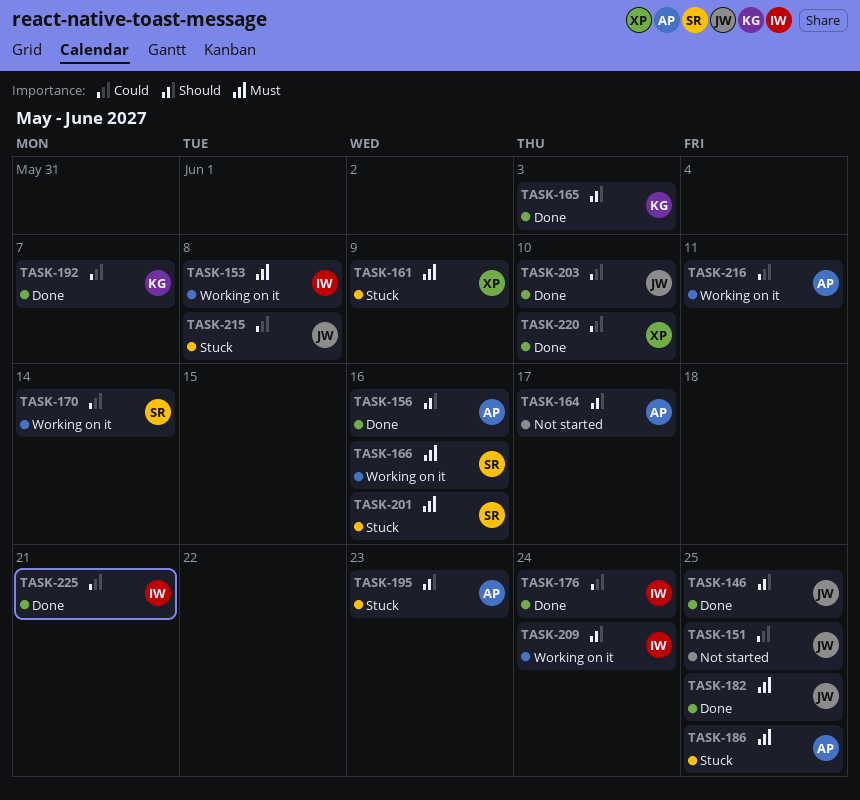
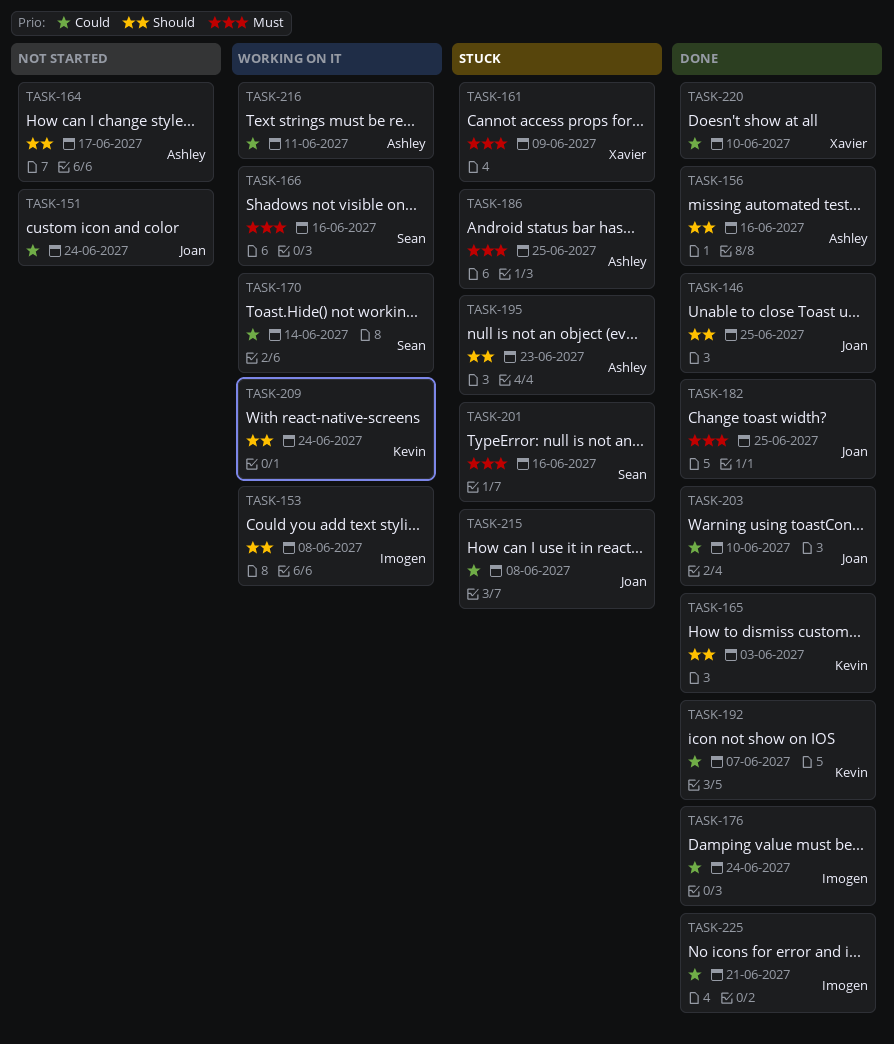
TASK-151, due: Jun 25 -> Jun 24
TASK-153, priority: Must -> Should
TASK-209, owner: Imogen -> Kevin

